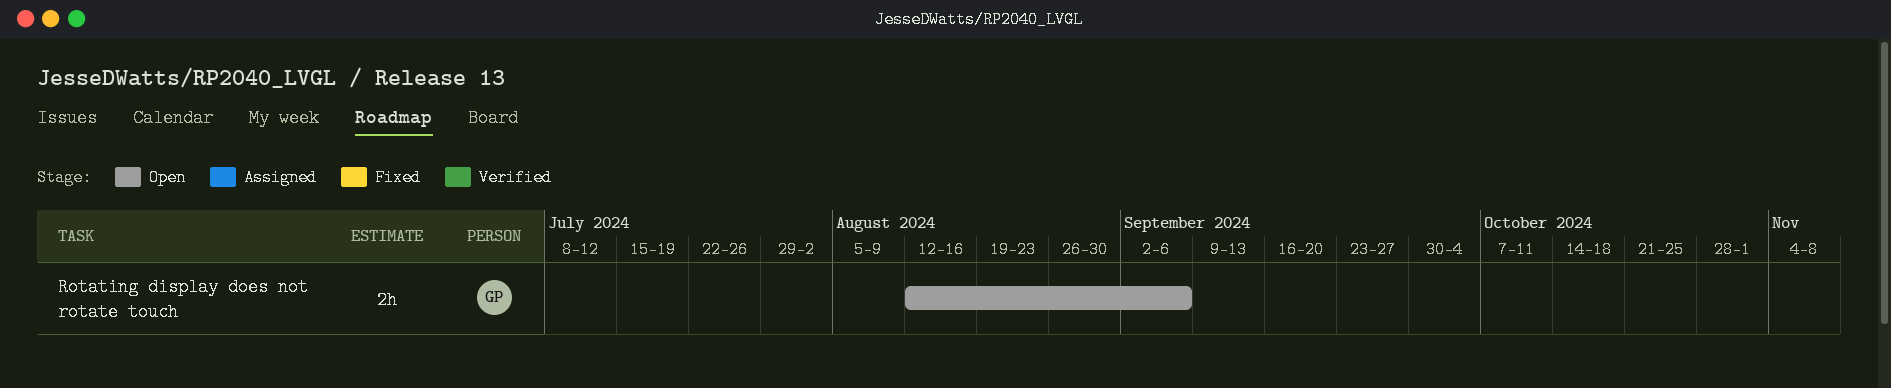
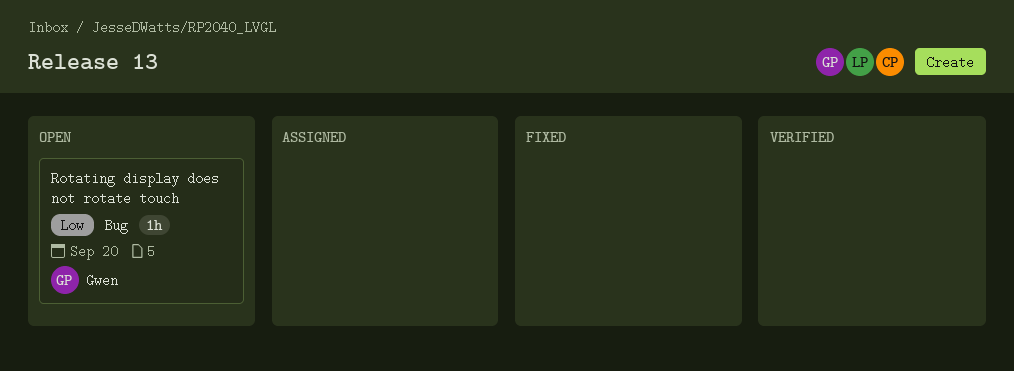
Rotating display does not rotate touch, estimate: 2h -> 1h
Rotating display does not rotate touch, due: Sep 6 -> Sep 20

